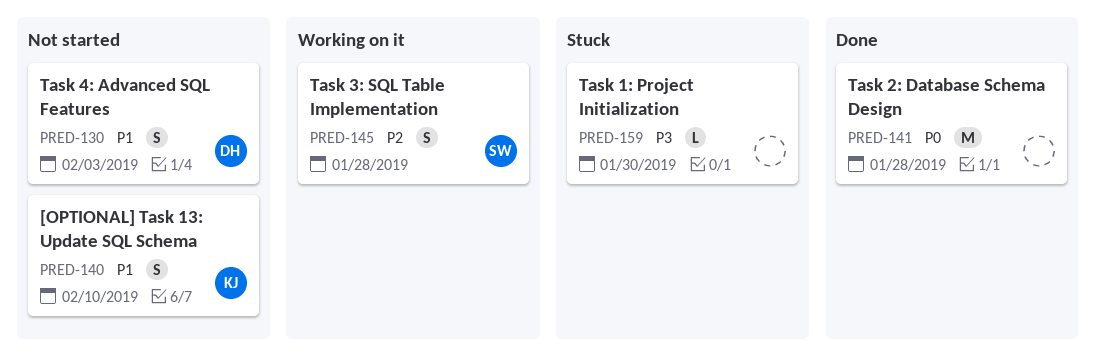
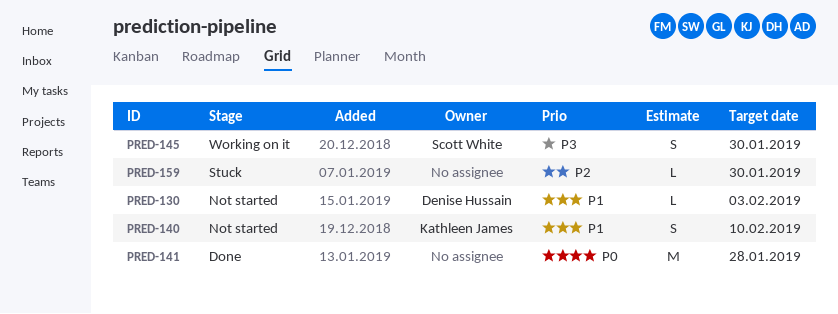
PRED-130, estimate: S -> L
PRED-145, priority: P2 -> P3
PRED-145, due: Jan 28 -> Jan 30
PRED-159, priority: P3 -> P2

